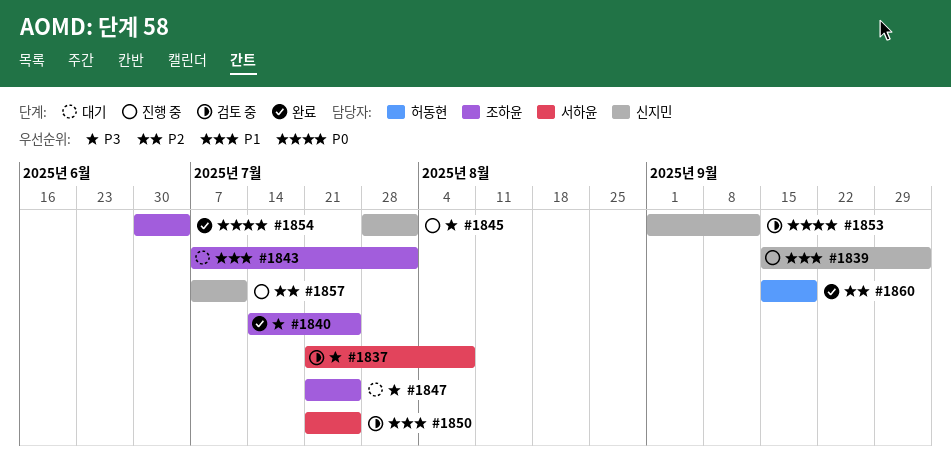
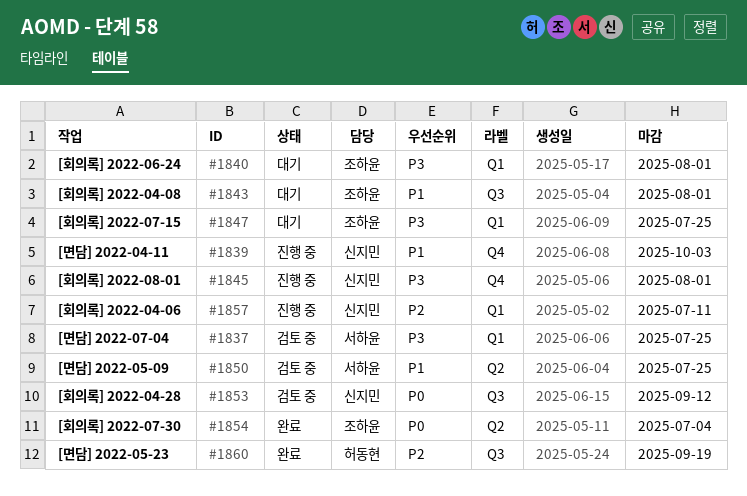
#1837, due: Aug 8 -> Jul 25
#1840, status: 완료 -> 대기
#1840, due: Jul 25 -> Aug 1

